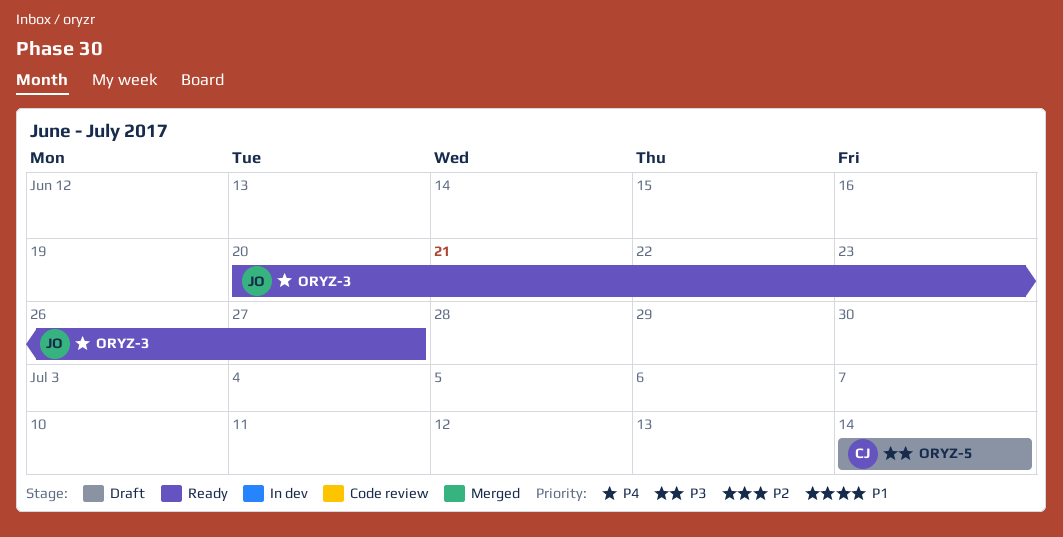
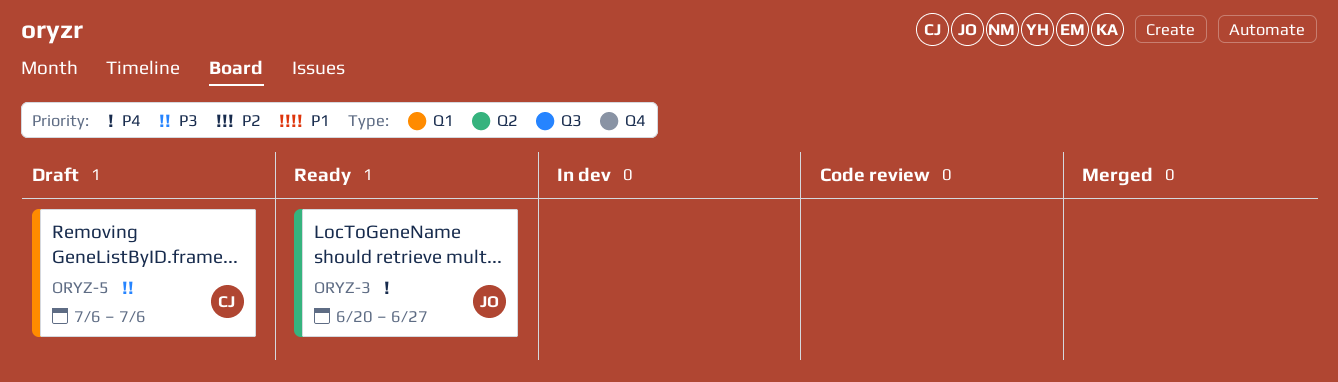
ORYZ-5, start: Jul 14 -> Jul 6
ORYZ-5, due: Jul 14 -> Jul 6

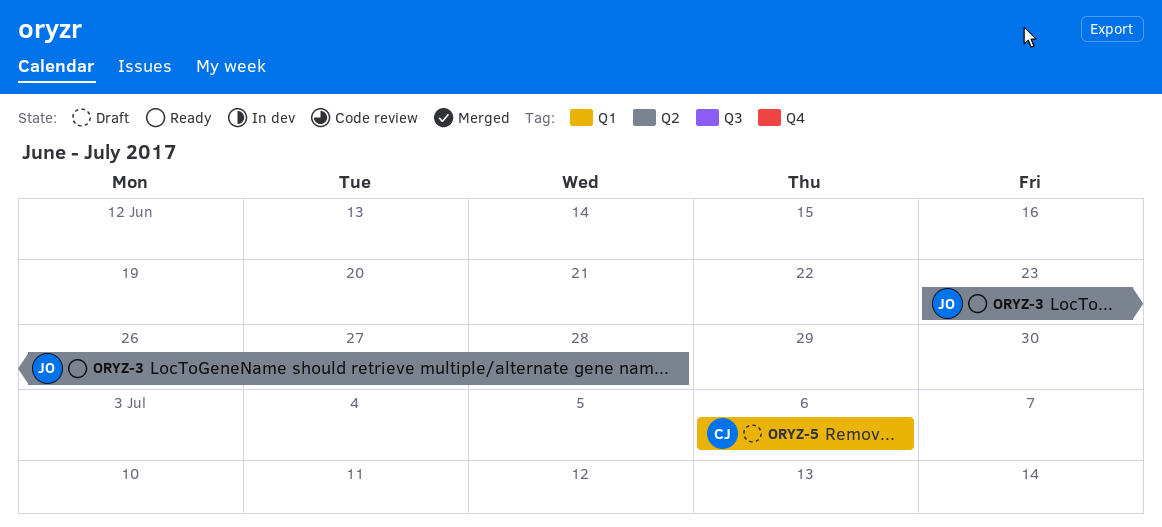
ORYZ-3, start: Jun 20 -> Jun 23
ORYZ-3, due: Jun 27 -> Jun 28

